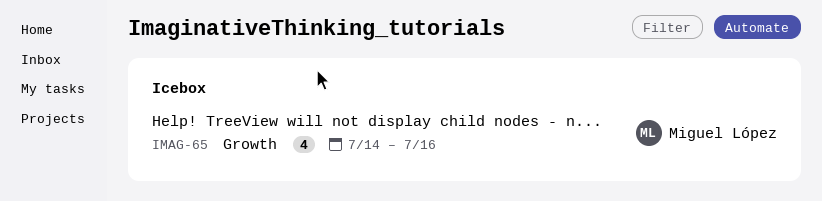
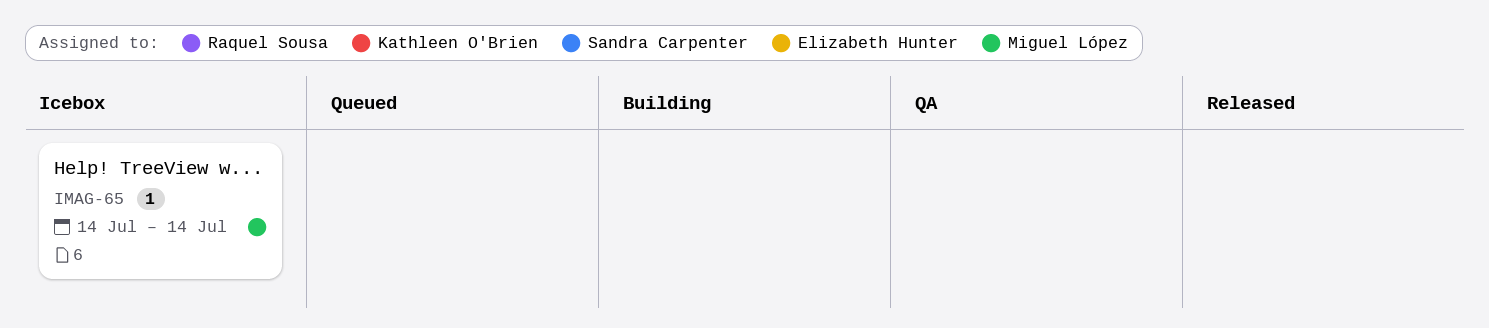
IMAG-65, estimate: 4 -> 1
IMAG-65, due: Jul 16 -> Jul 14

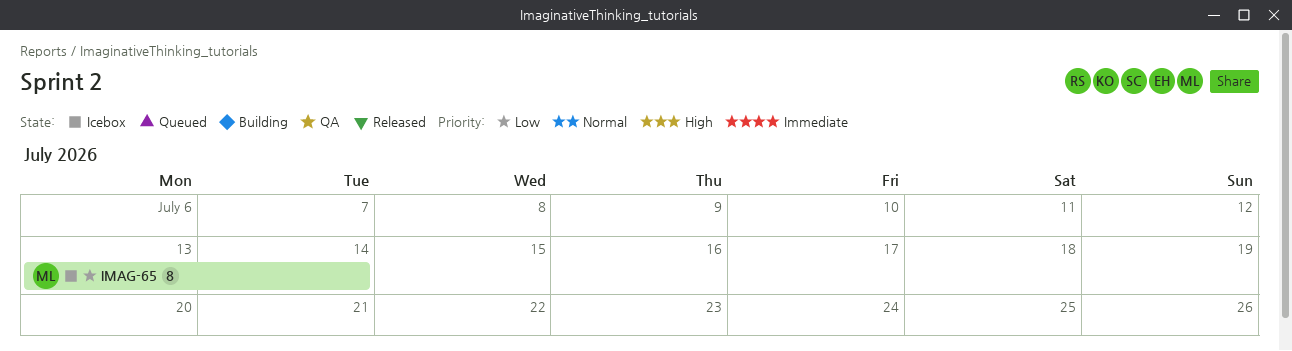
IMAG-65, estimate: 1 -> 8
IMAG-65, start: Jul 14 -> Jul 13

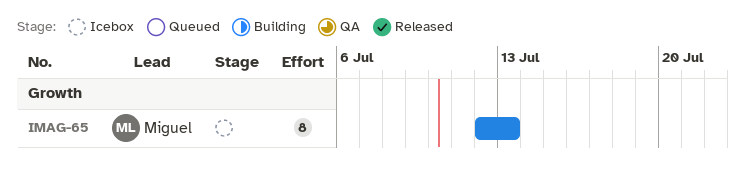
IMAG-65, start: Jul 13 -> Jul 12
IMAG-65, due: Jul 14 -> Jul 13

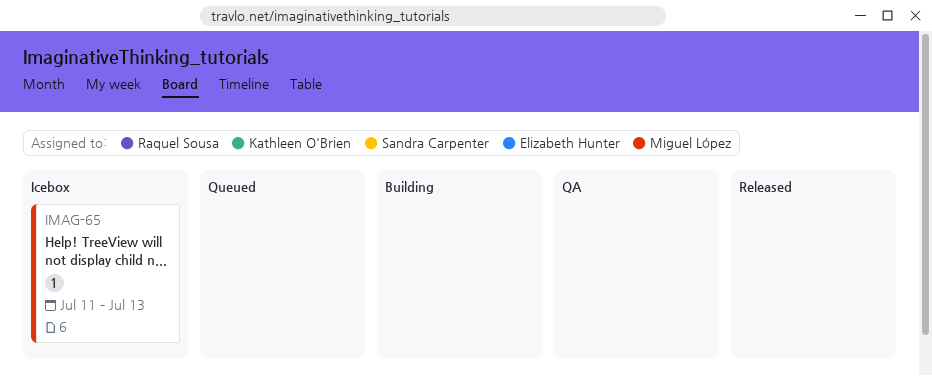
IMAG-65, estimate: 8 -> 1
IMAG-65, start: Jul 12 -> Jul 11

